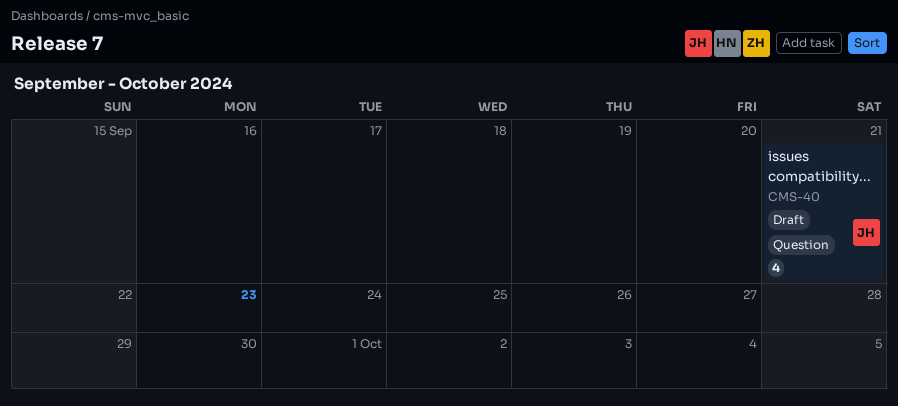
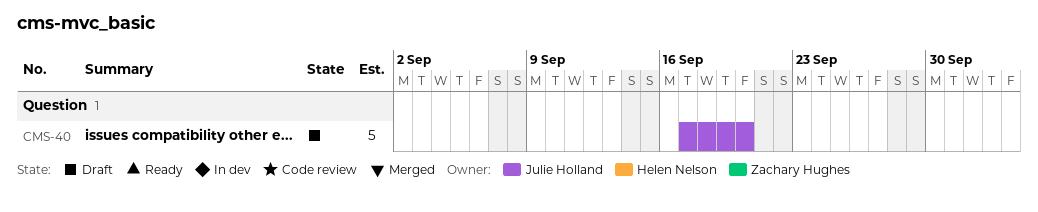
CMS-40, estimate: 4 -> 5
CMS-40, due: Sep 21 -> Sep 20

